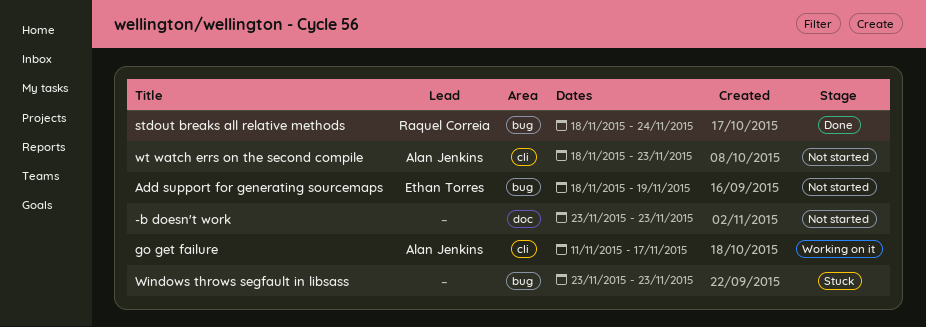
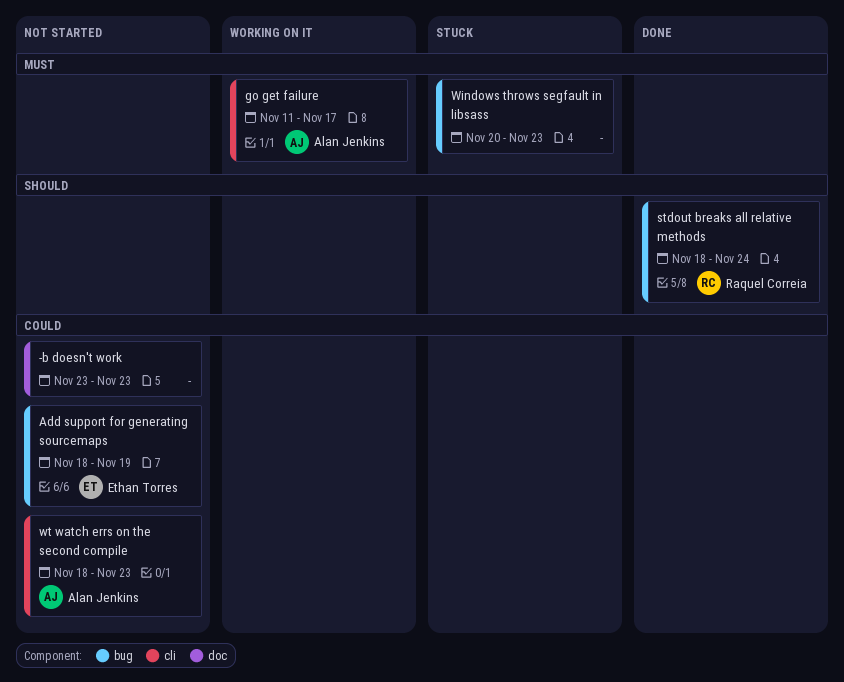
Windows throws segfault in libsass, start: Nov 23 -> Nov 20

